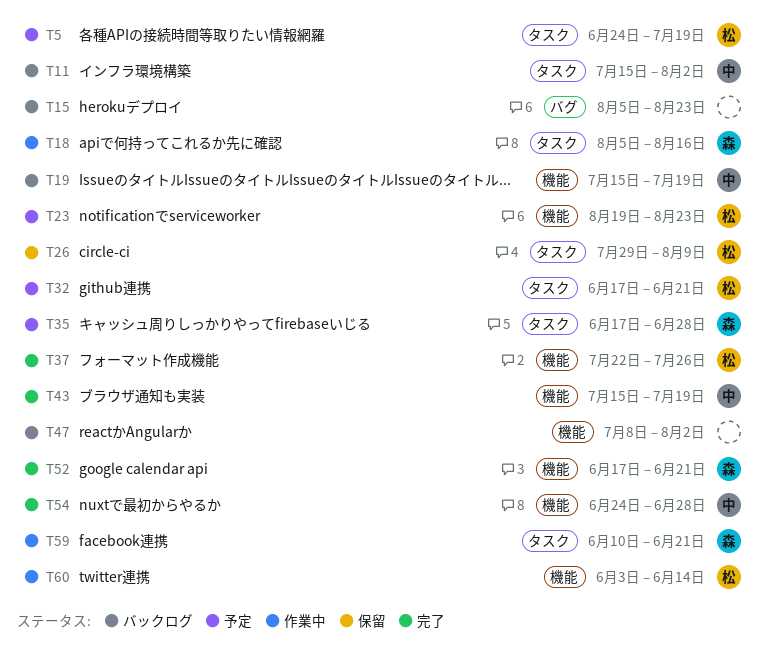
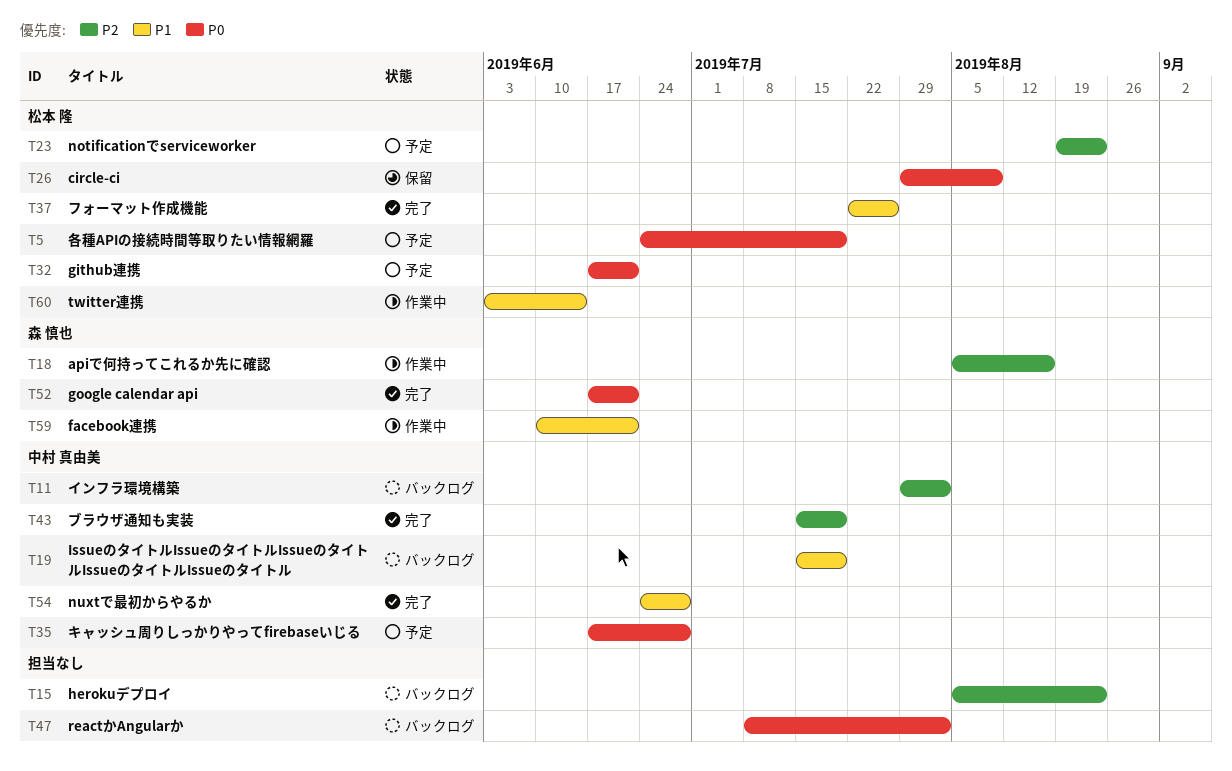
T11, start: Jul 15 -> Jul 29
T35, owner: 森 慎也 -> 中村 真由美

